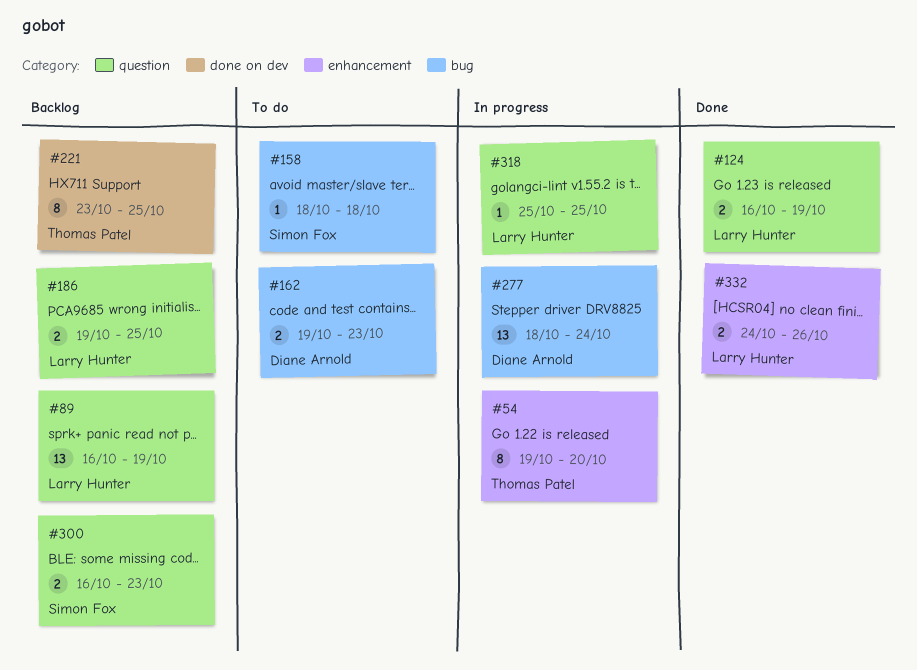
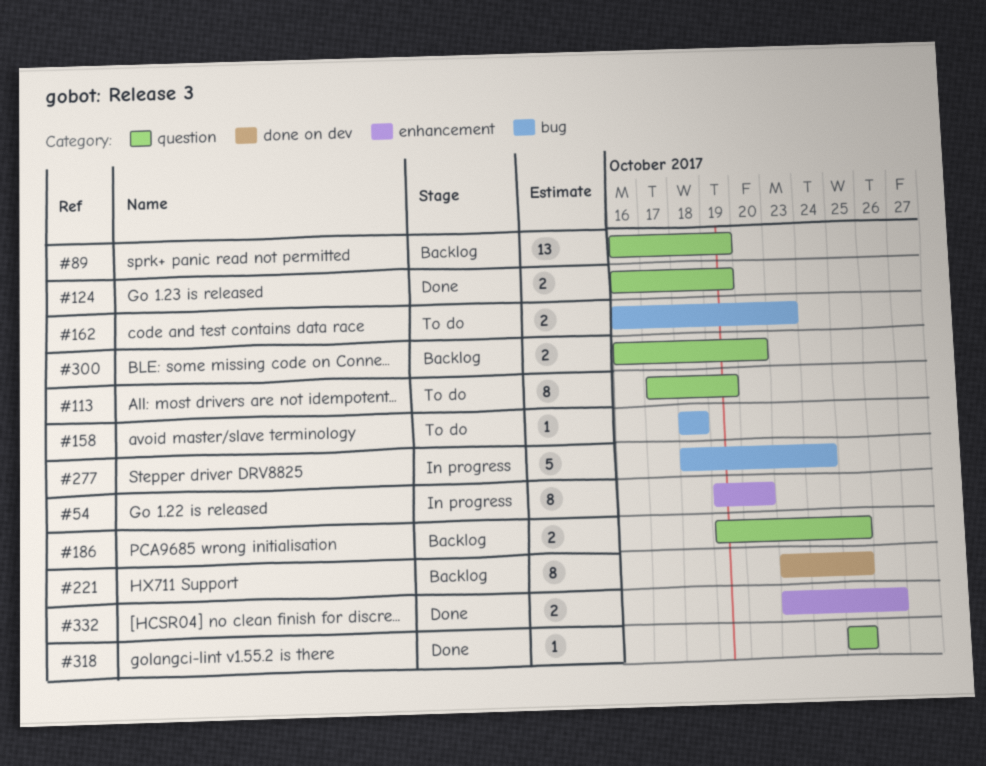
#113: none -> present
#162, start: Oct 19 -> Oct 16
#277, estimate: 13 -> 5
#300, due: Oct 23 -> Oct 20
#318, status: In progress -> Done
#332, start: Oct 24 -> Oct 23

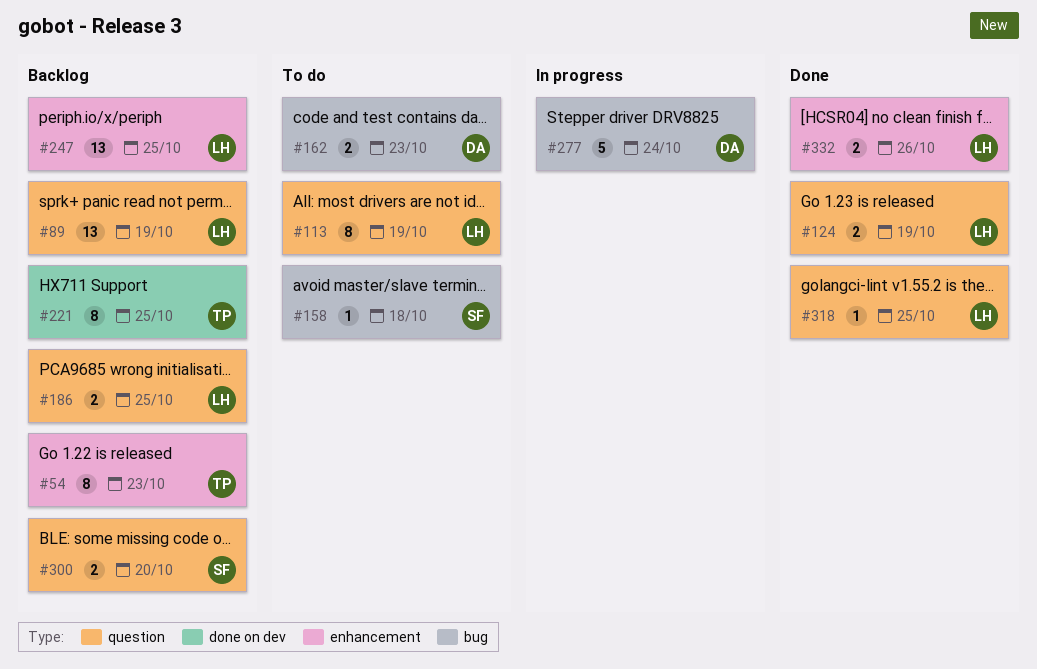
#54, status: In progress -> Backlog
#54, due: Oct 20 -> Oct 23
#247: none -> present

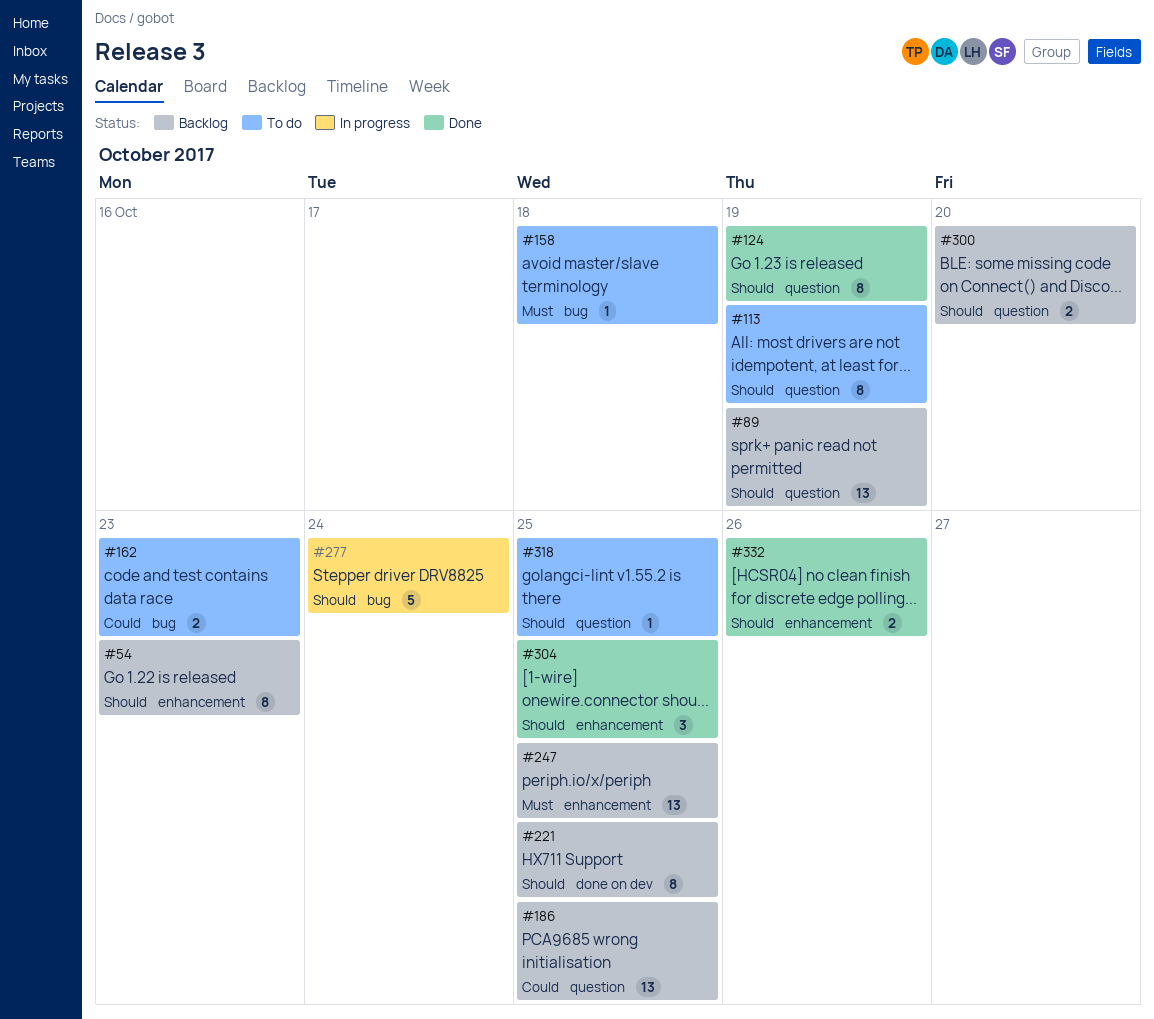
#124, estimate: 2 -> 8
#186, estimate: 2 -> 13
#304: none -> present
#318, status: Done -> To do

